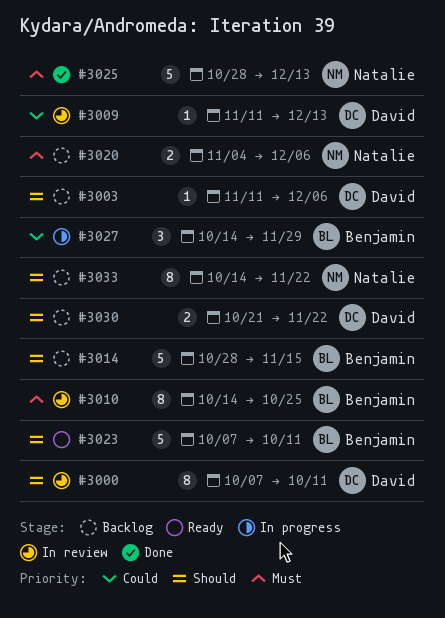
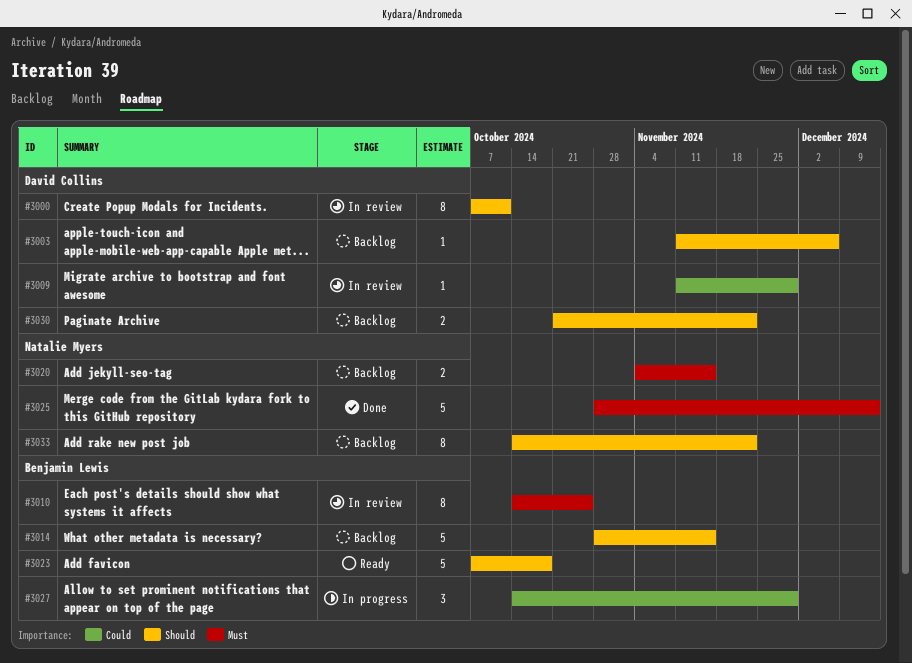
#3009, due: Dec 13 -> Nov 29
#3020, due: Dec 6 -> Nov 15
#3023, due: Oct 11 -> Oct 18

